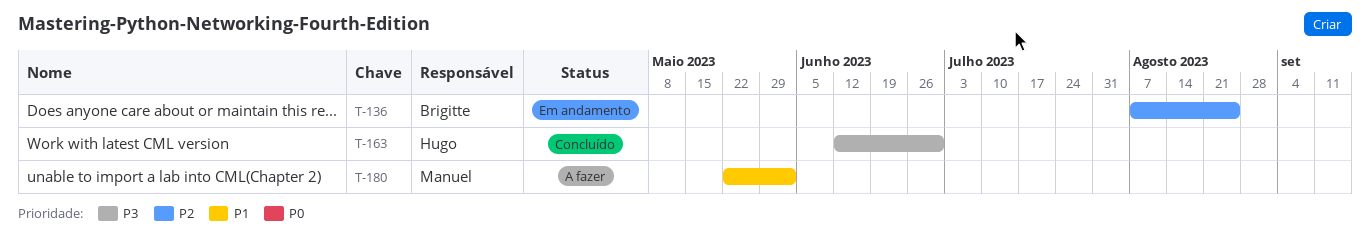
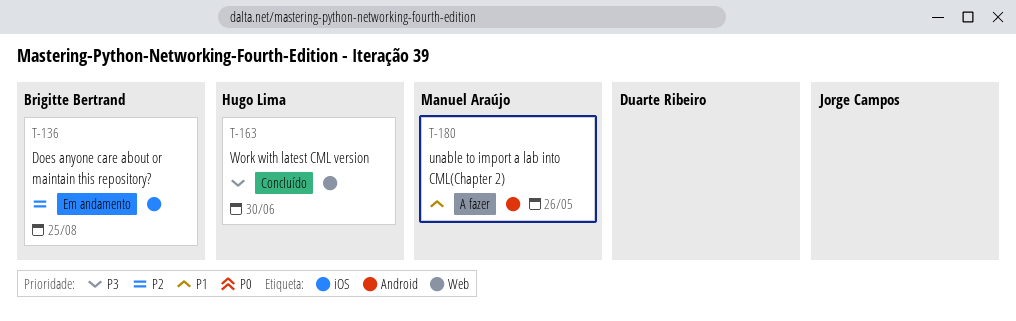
T-180, due: Jun 2 -> May 26

